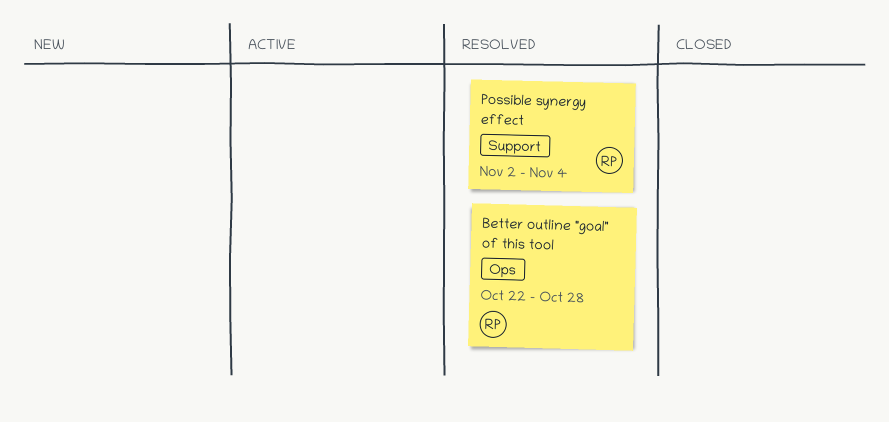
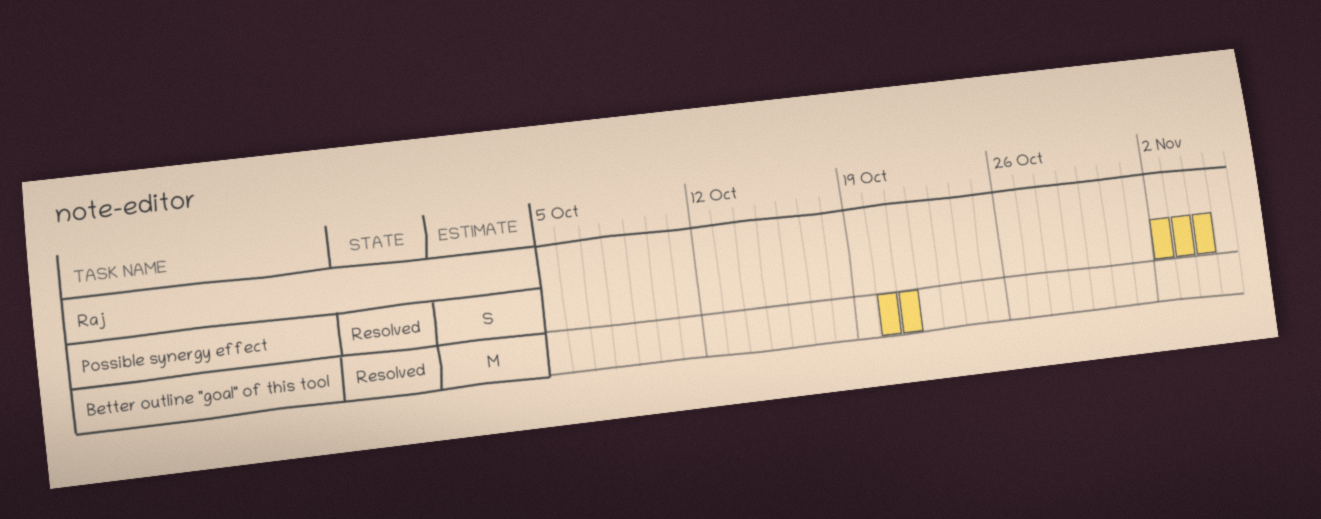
Better outline "goal" of this tool, start: Oct 22 -> Oct 20
Better outline "goal" of this tool, due: Oct 28 -> Oct 21

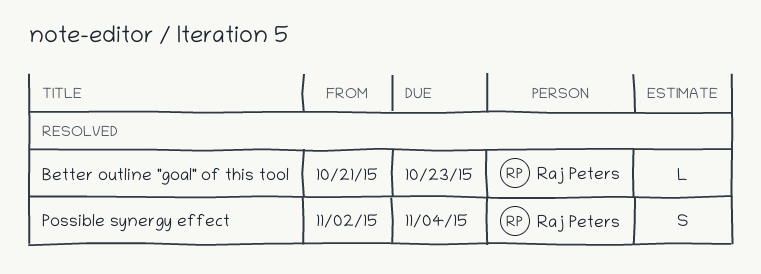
Better outline "goal" of this tool, estimate: M -> L
Better outline "goal" of this tool, start: Oct 20 -> Oct 21
Better outline "goal" of this tool, due: Oct 21 -> Oct 23

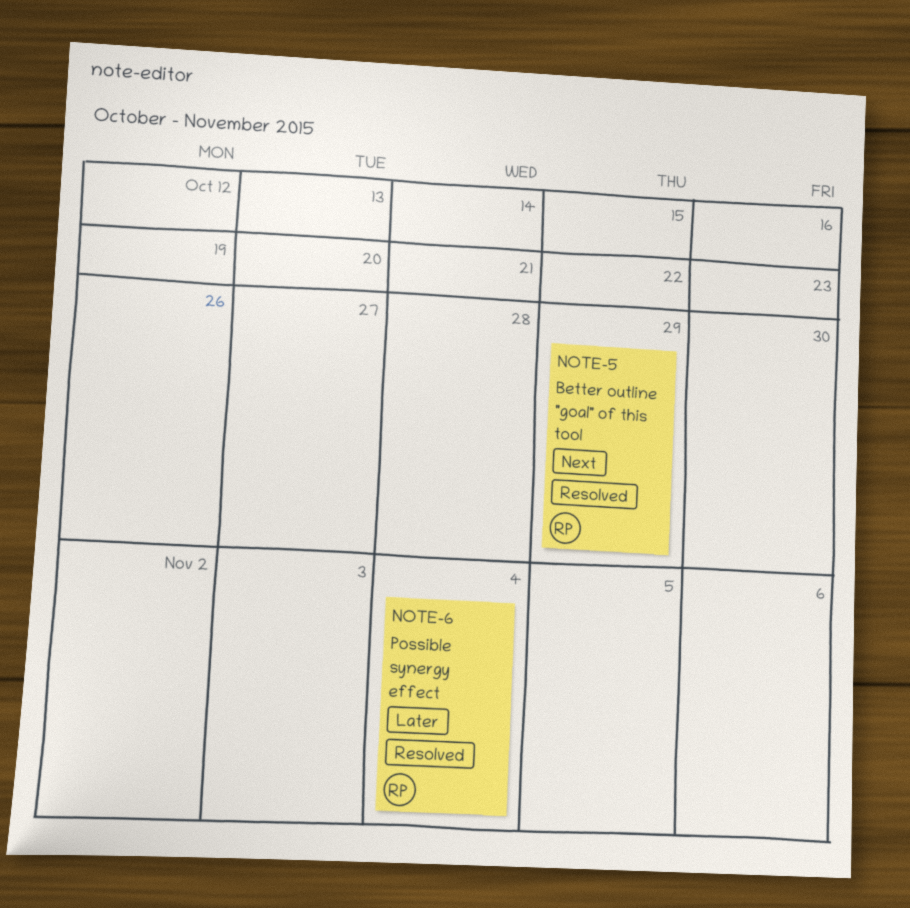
Better outline "goal" of this tool, due: Oct 23 -> Oct 29

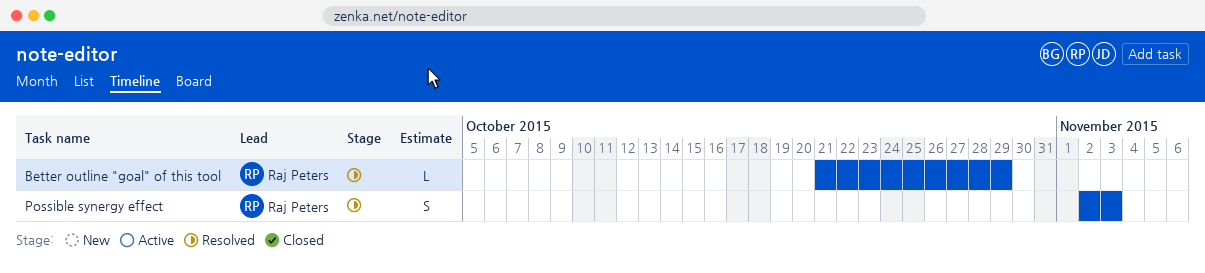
Possible synergy effect, due: Nov 4 -> Nov 3

